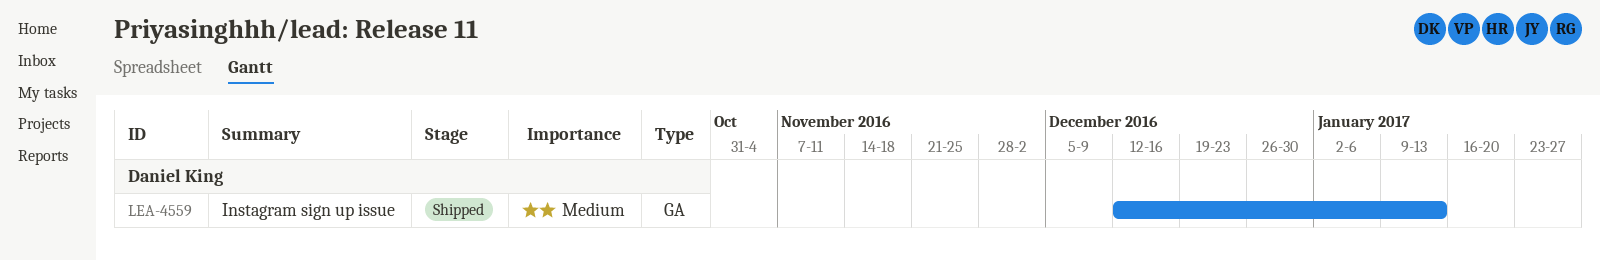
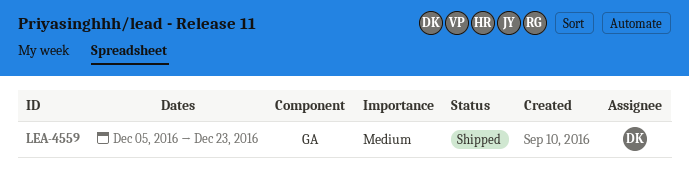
LEA-4559, start: Dec 12 -> Dec 5
LEA-4559, due: Jan 13 -> Dec 23

